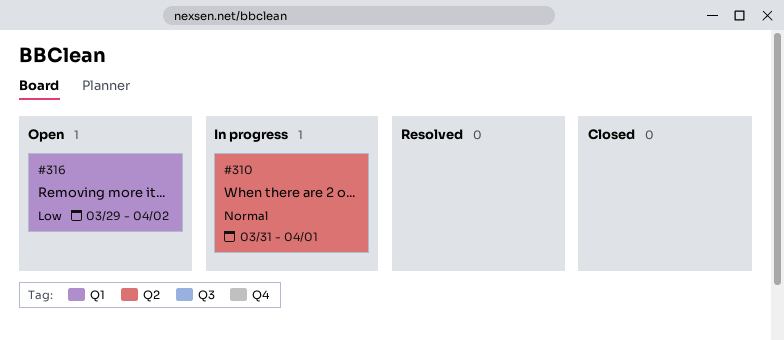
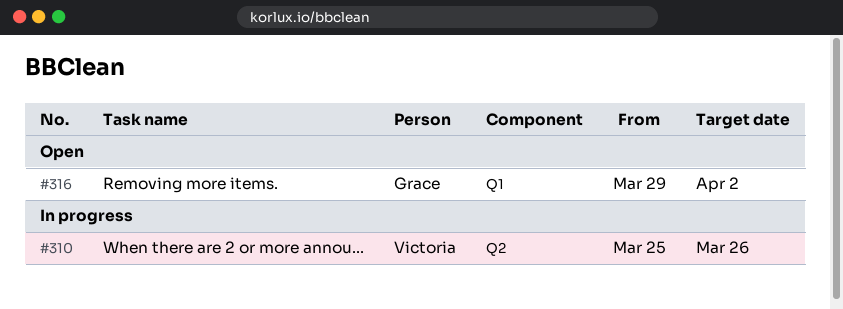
#310, start: Mar 31 -> Mar 25
#310, due: Apr 1 -> Mar 26

